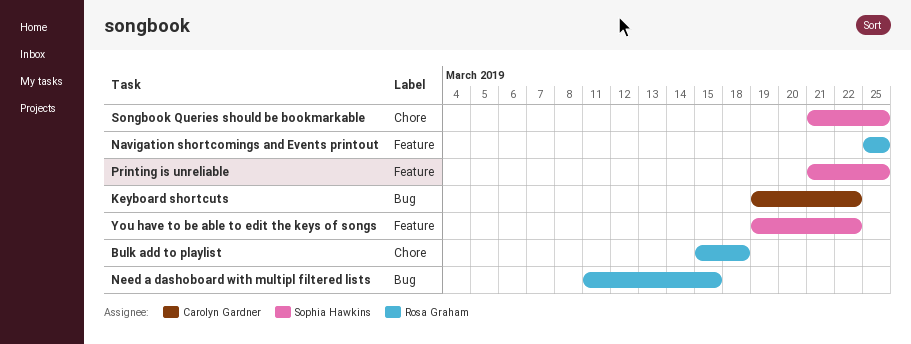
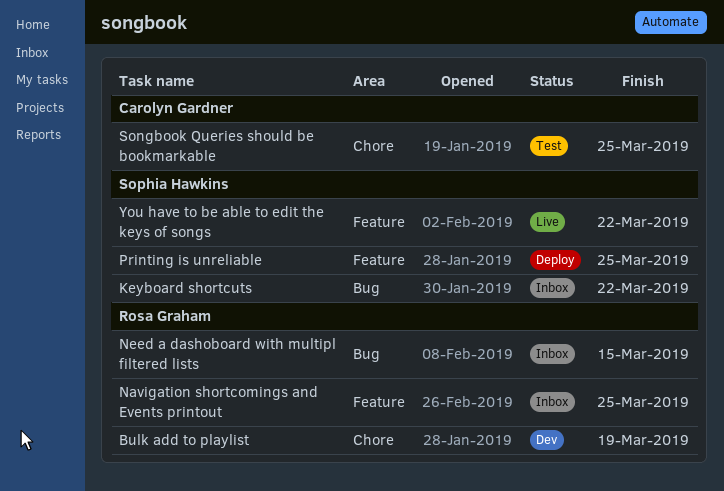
Bulk add to playlist, due: Mar 18 -> Mar 19
Keyboard shortcuts, owner: Carolyn Gardner -> Sophia Hawkins
Songbook Queries should be bookmarkable, owner: Sophia Hawkins -> Carolyn Gardner

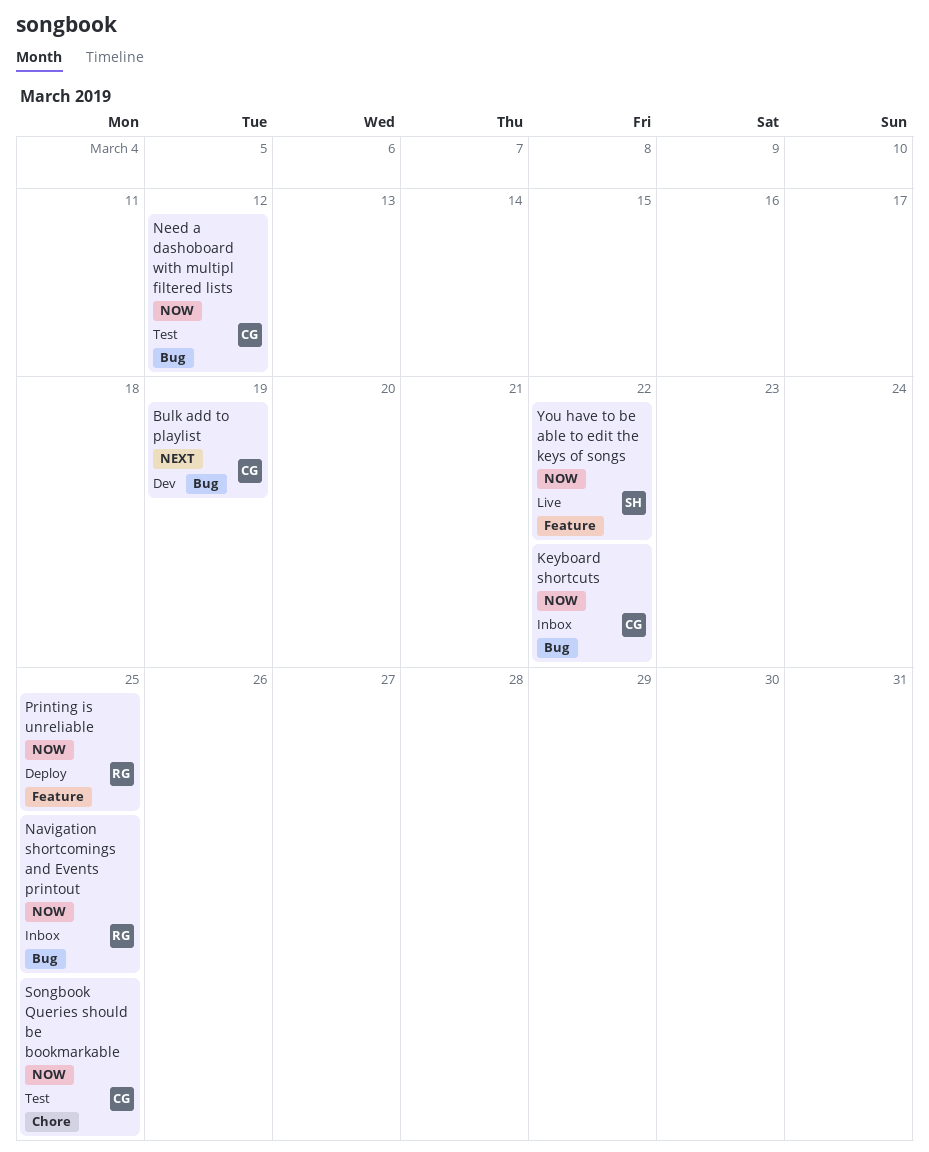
Bulk add to playlist, owner: Rosa Graham -> Carolyn Gardner
Bulk add to playlist, label: Chore -> Bug
Keyboard shortcuts, owner: Sophia Hawkins -> Carolyn Gardner
Navigation shortcomings and Events printout, label: Feature -> Bug
Need a dashoboard with multipl filtered lists, status: Inbox -> Test
Need a dashoboard with multipl filtered lists, owner: Rosa Graham -> Carolyn Gardner
Need a dashoboard with multipl filtered lists, due: Mar 15 -> Mar 12
Printing is unreliable, owner: Sophia Hawkins -> Rosa Graham

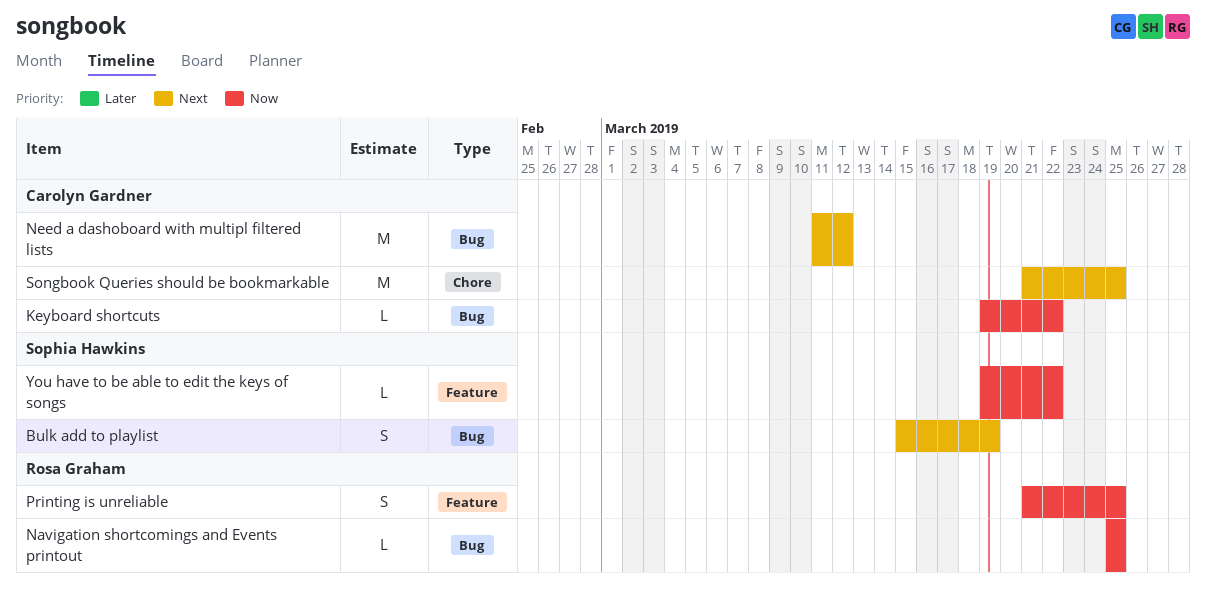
Bulk add to playlist, owner: Carolyn Gardner -> Sophia Hawkins
Need a dashoboard with multipl filtered lists, priority: Now -> Next
Songbook Queries should be bookmarkable, priority: Now -> Next

